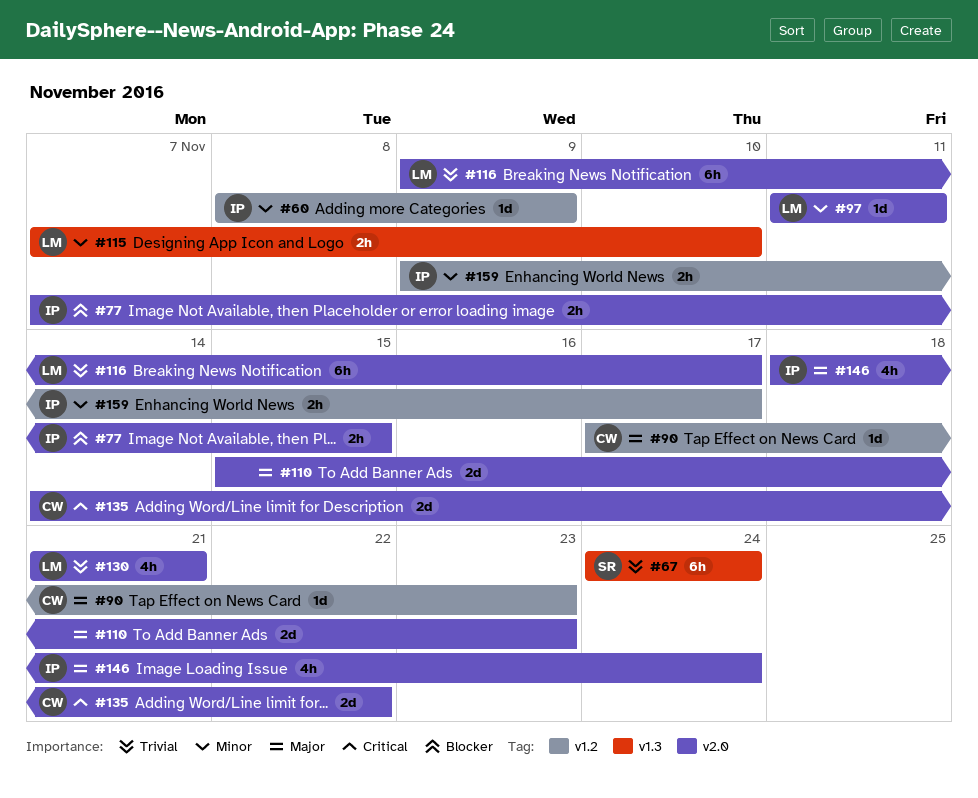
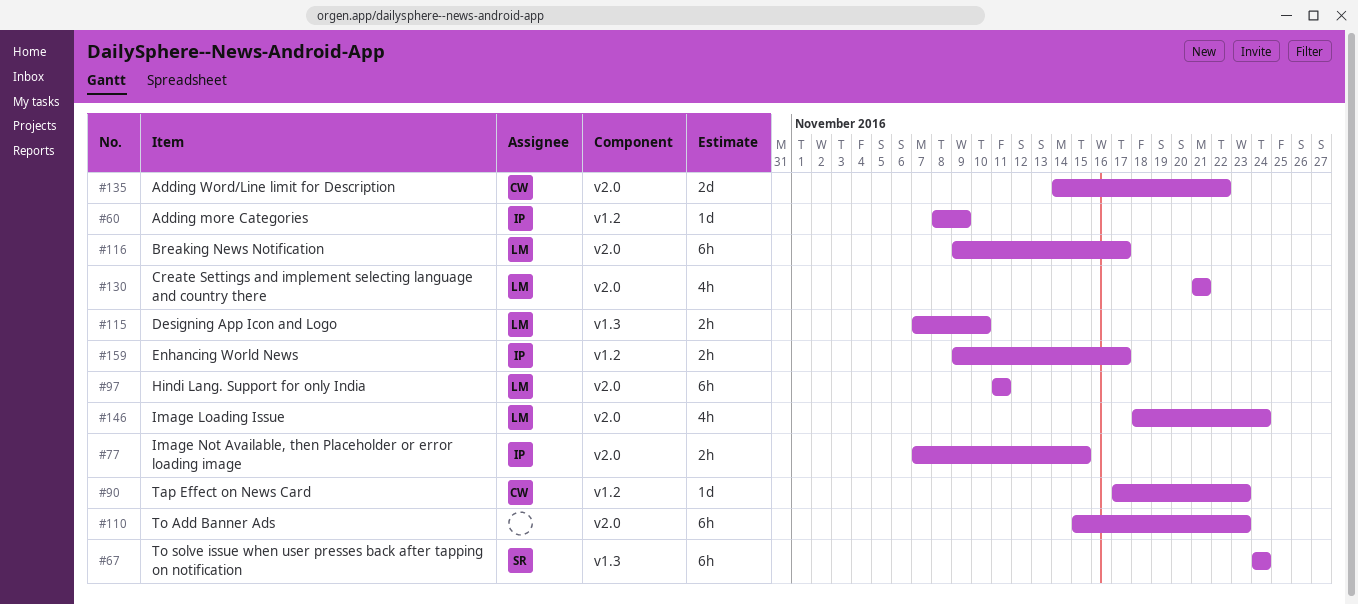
#97, estimate: 1d -> 6h
#110, estimate: 2d -> 6h
#146, owner: IP -> LM

